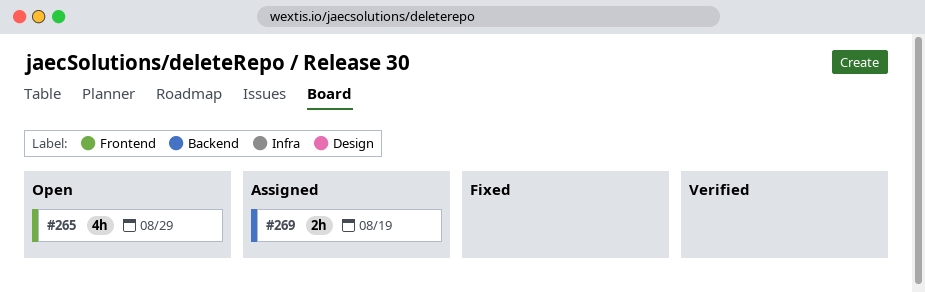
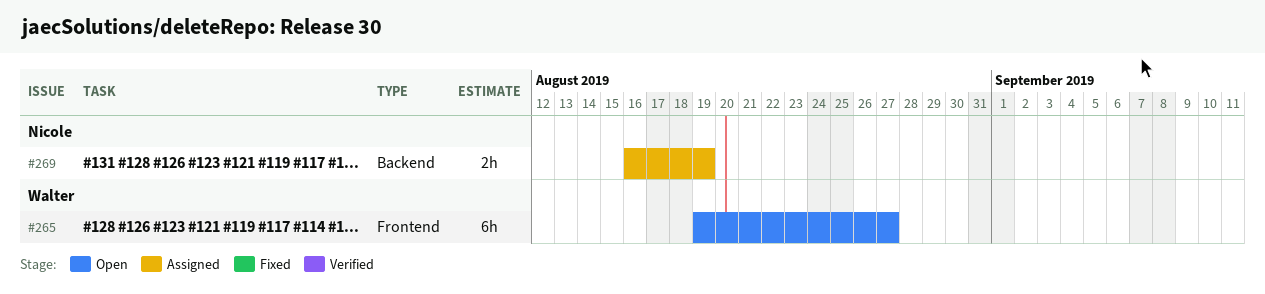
#265, estimate: 4h -> 6h
#265, due: Aug 29 -> Aug 27

